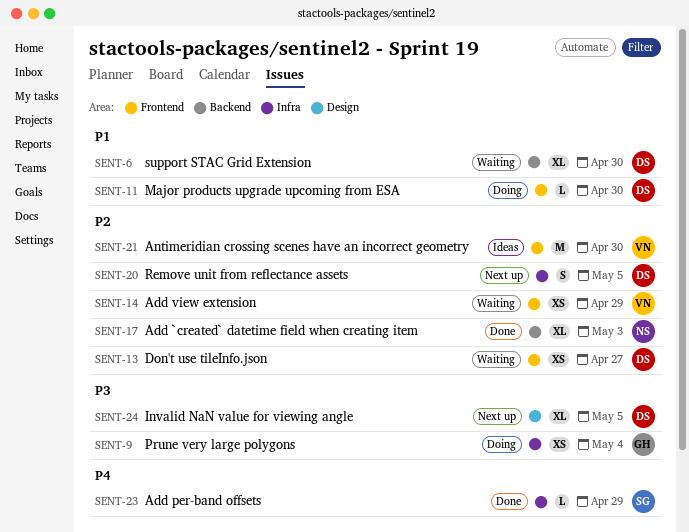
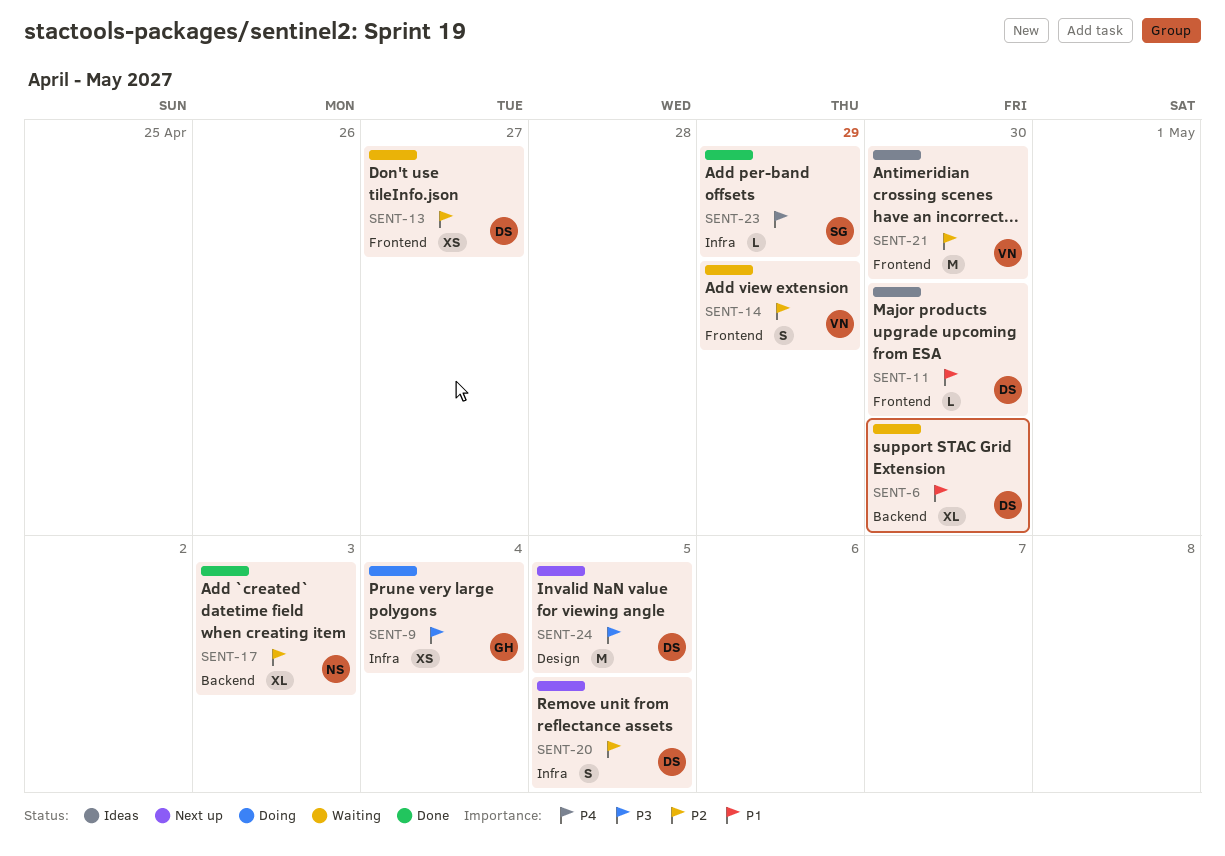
SENT-11, status: Doing -> Ideas
SENT-14, estimate: XS -> S
SENT-24, estimate: XL -> M

